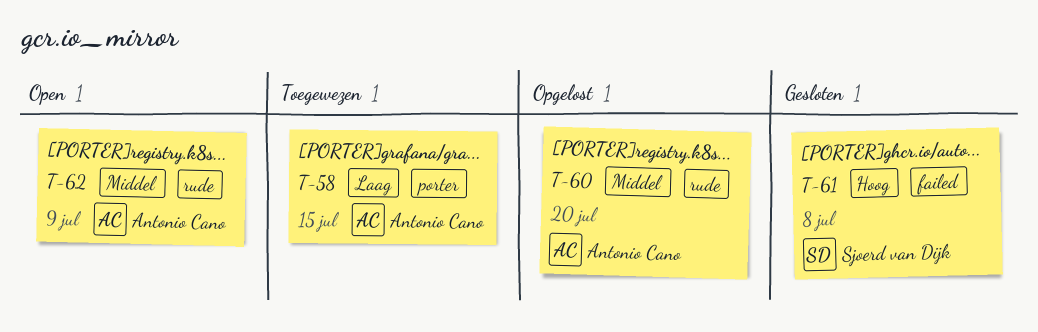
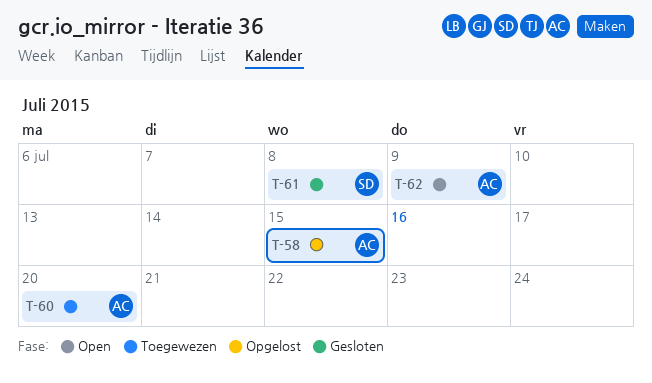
T-58, status: Toegewezen -> Opgelost
T-60, status: Opgelost -> Toegewezen

